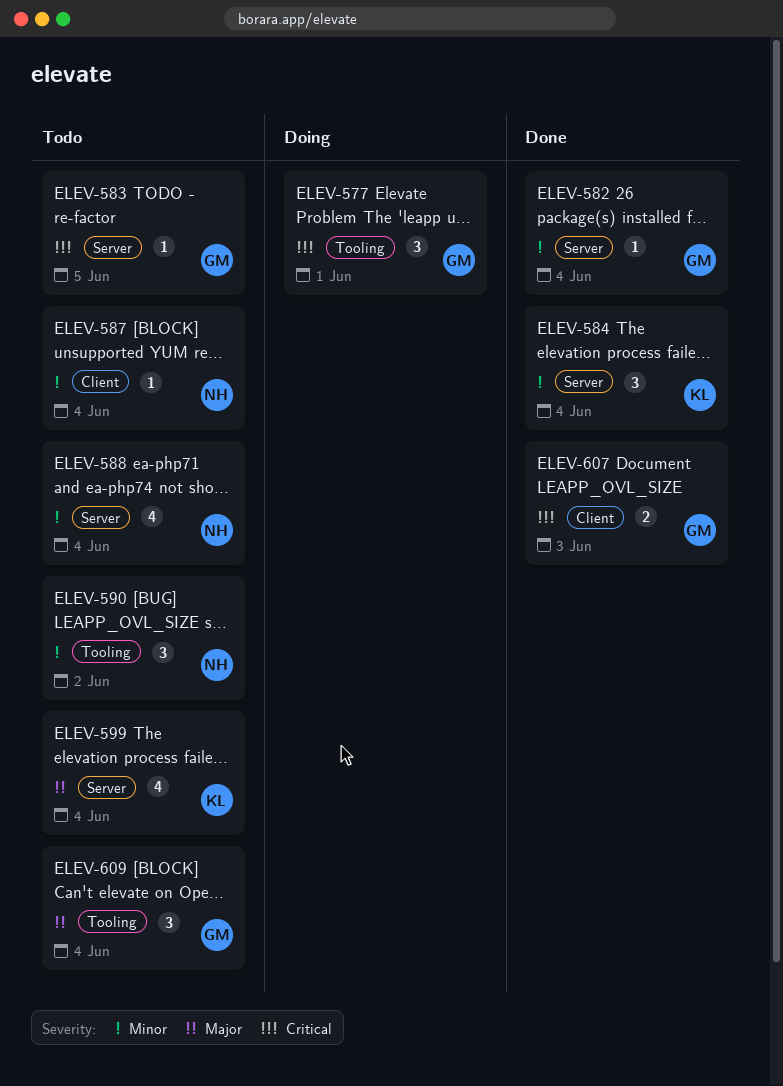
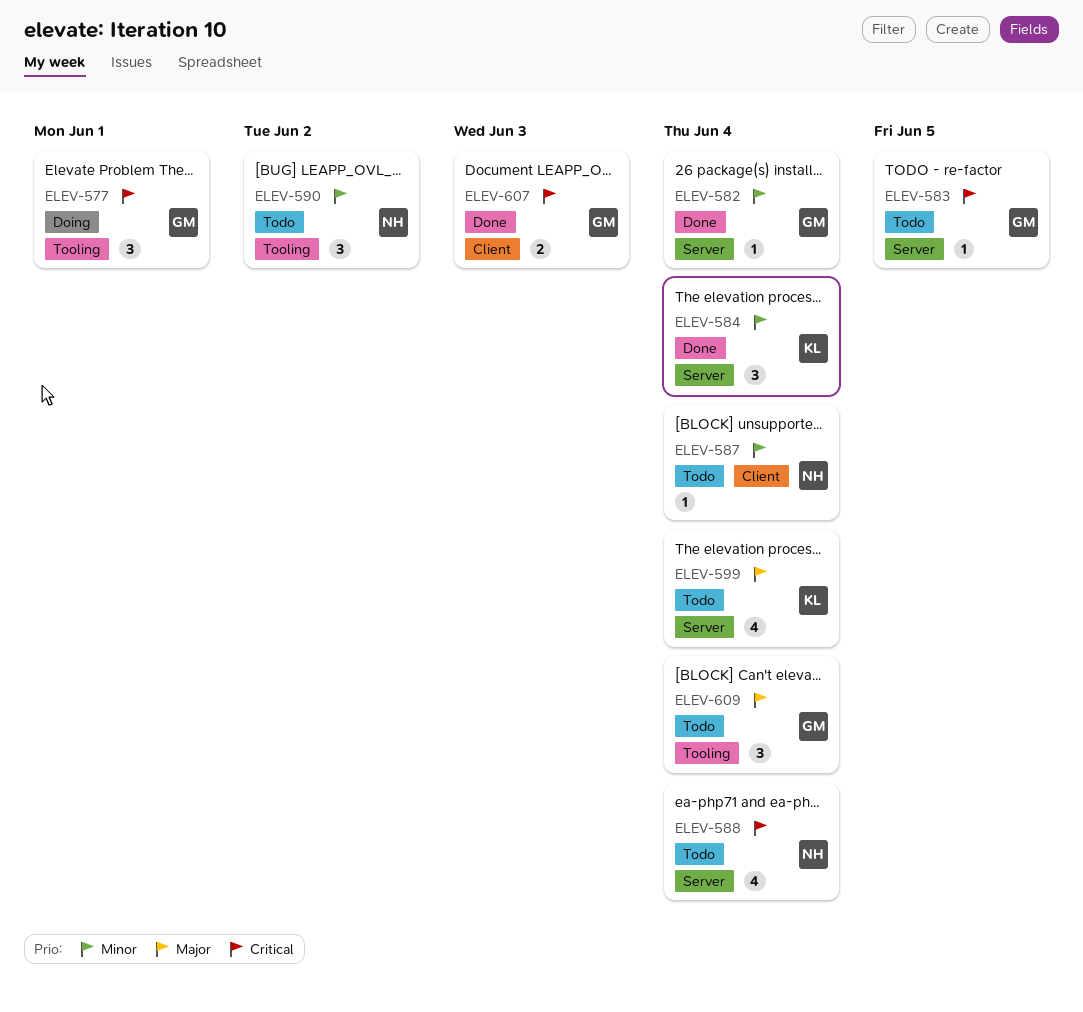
ELEV-588, priority: Minor -> Critical

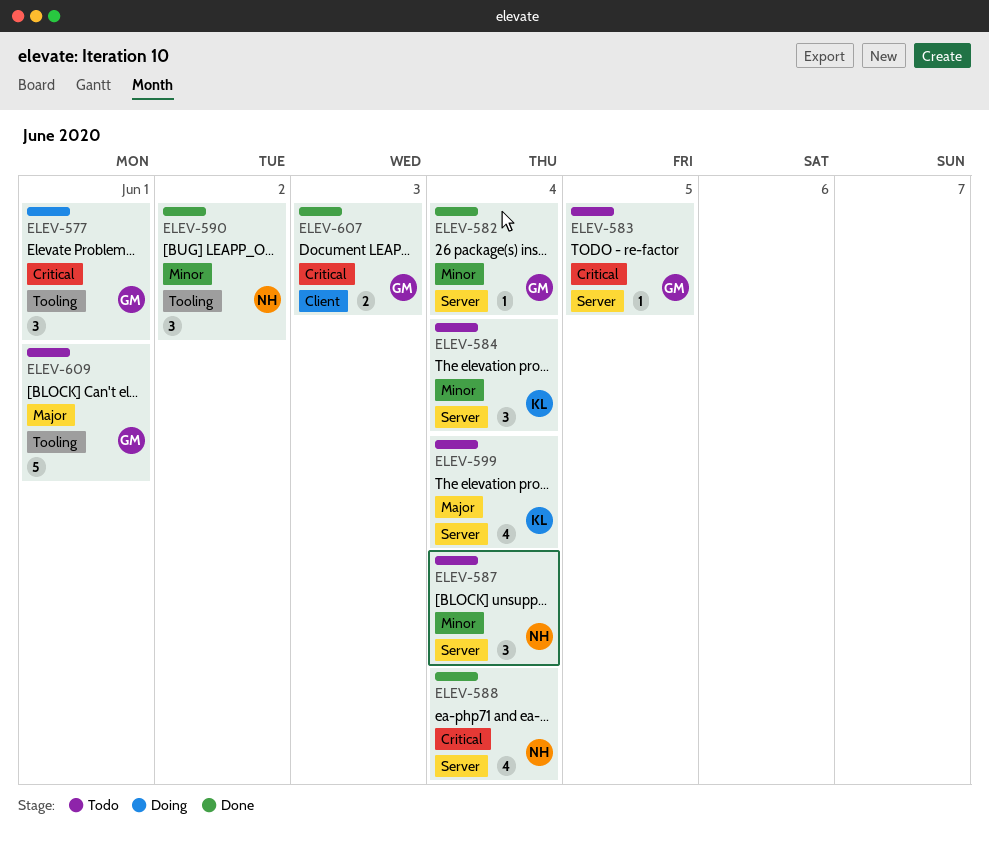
ELEV-584, status: Done -> Todo
ELEV-587, label: Client -> Server
ELEV-587, estimate: 1 -> 3
ELEV-588, status: Todo -> Done
ELEV-590, status: Todo -> Done
ELEV-609, estimate: 3 -> 5
ELEV-609, due: Jun 4 -> Jun 1

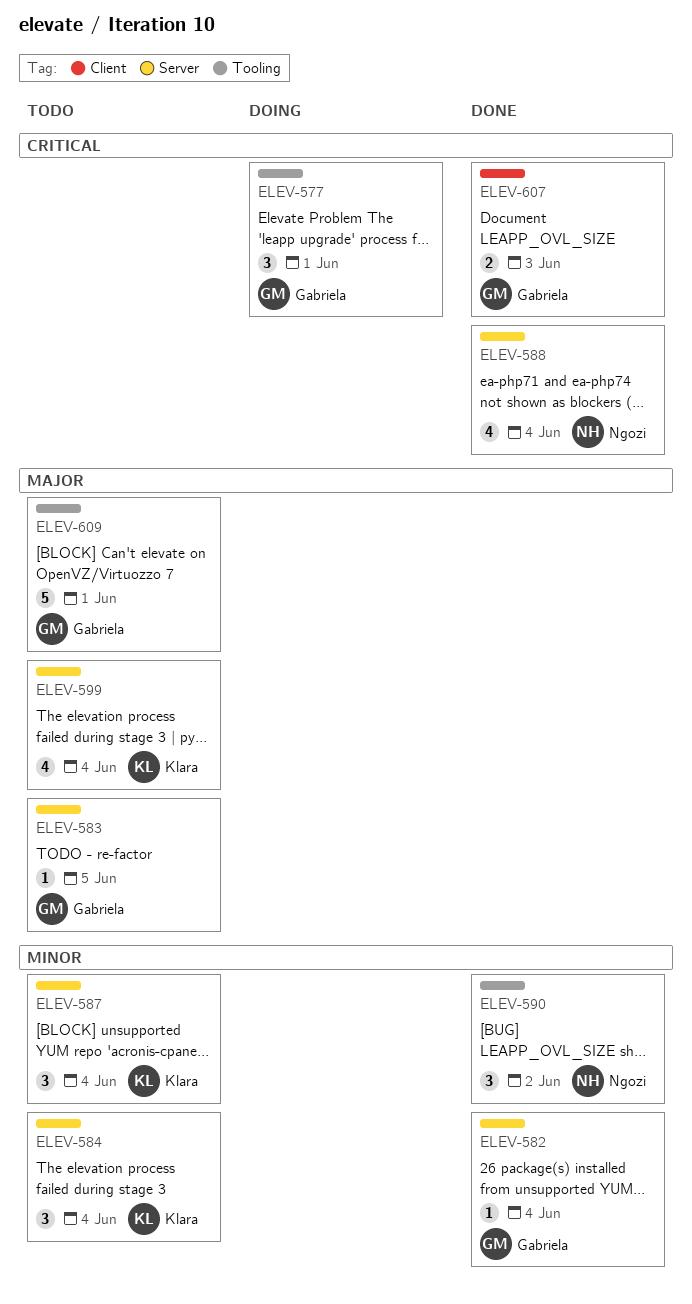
ELEV-583, priority: Critical -> Major
ELEV-587, owner: Ngozi -> Klara

